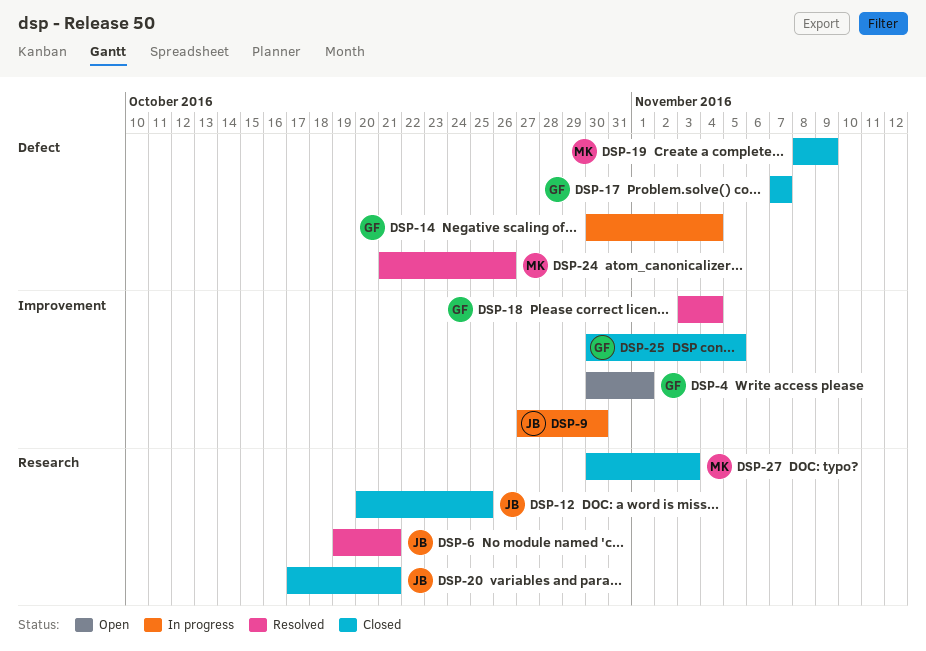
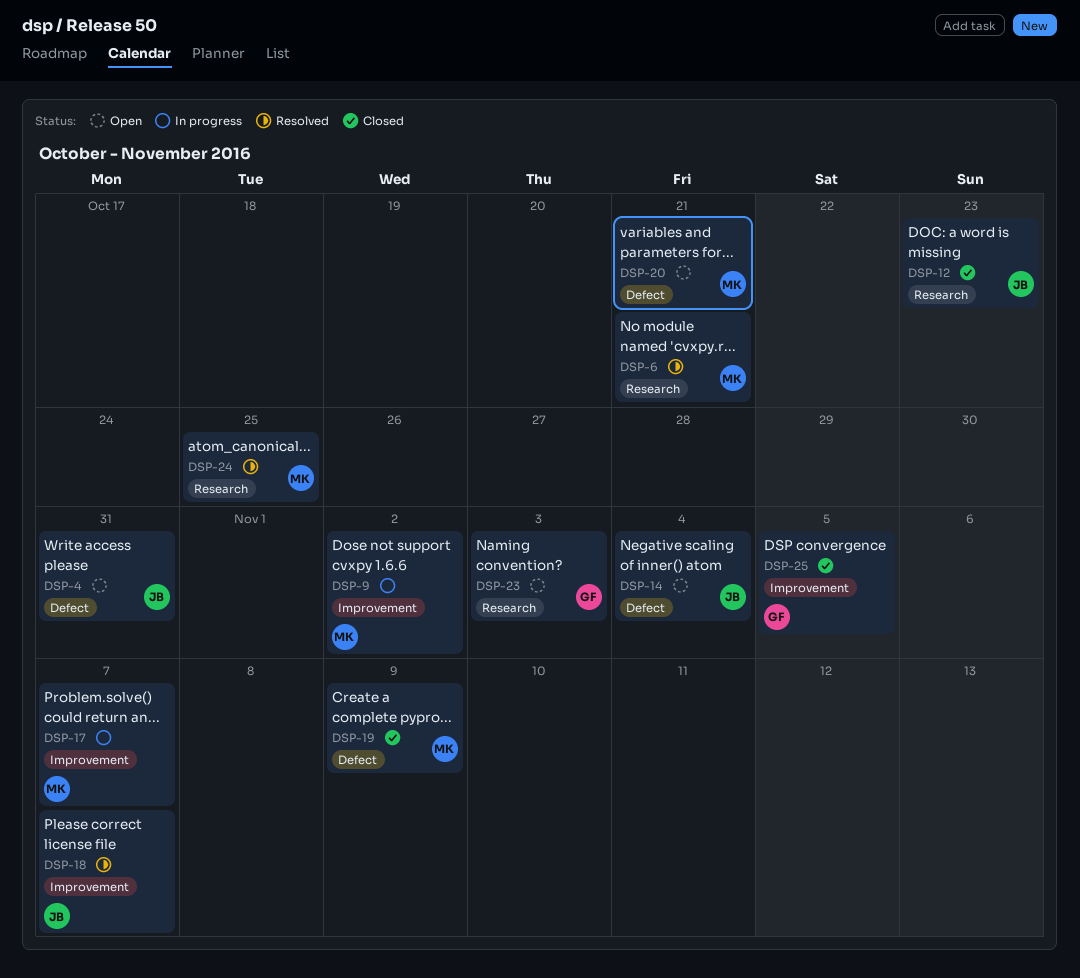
DSP-4, owner: GF -> JB
DSP-4, label: Improvement -> Defect
DSP-4, due: Nov 1 -> Oct 31
DSP-6, owner: JB -> MK
DSP-9, owner: JB -> MK
DSP-9, due: Oct 30 -> Nov 2
DSP-12, due: Oct 25 -> Oct 23
DSP-14, status: In progress -> Open
DSP-14, owner: GF -> JB
DSP-17, status: Closed -> In progress
DSP-17, owner: GF -> MK
DSP-17, label: Defect -> Improvement
DSP-18, owner: GF -> JB
DSP-18, due: Nov 4 -> Nov 7
DSP-20, status: Closed -> Open
DSP-20, owner: JB -> MK
DSP-20, label: Research -> Defect
DSP-23: none -> present
DSP-24, label: Defect -> Research
DSP-24, due: Oct 26 -> Oct 25
DSP-27: present -> none

